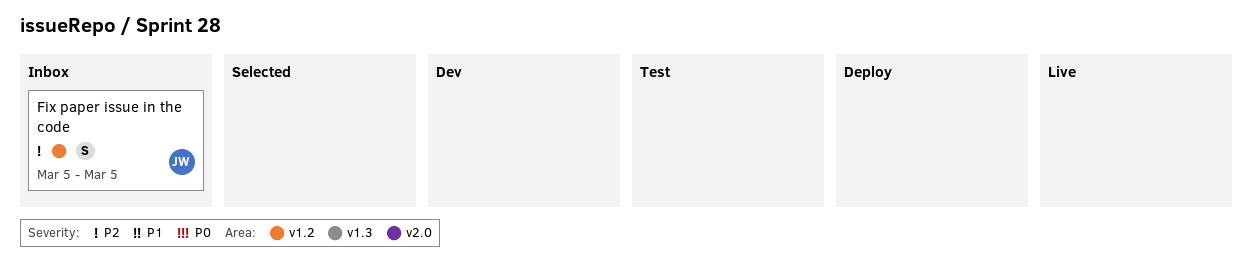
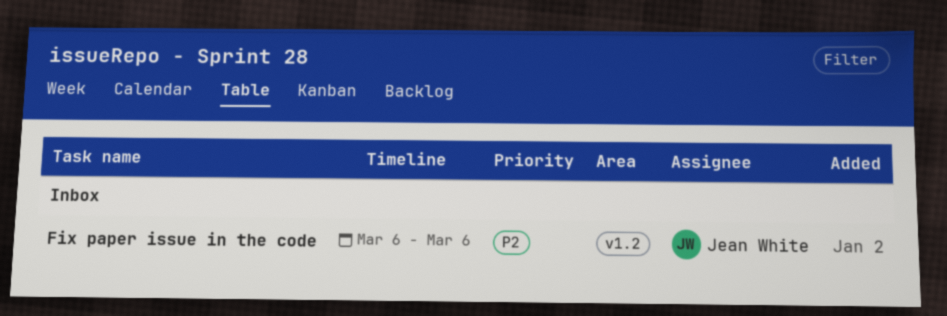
Fix paper issue in the code, start: Mar 5 -> Mar 6
Fix paper issue in the code, due: Mar 5 -> Mar 6

